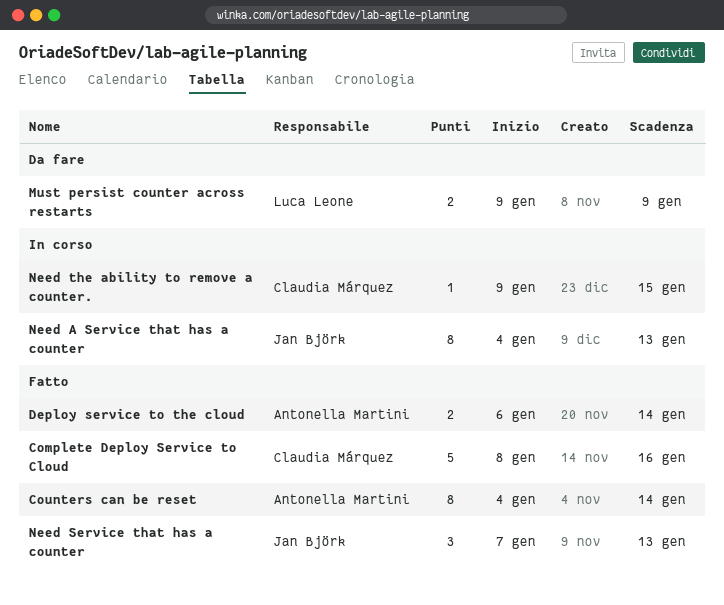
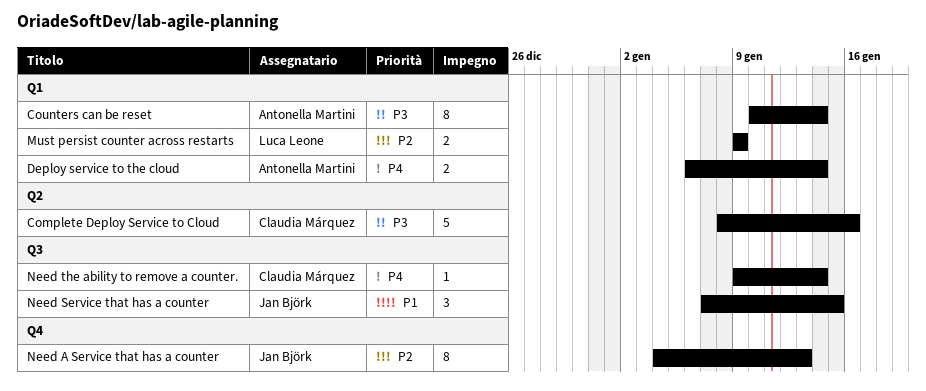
Counters can be reset, start: Jan 4 -> Jan 10
Need Service that has a counter, due: Jan 13 -> Jan 15
Need the ability to remove a counter., due: Jan 15 -> Jan 14

